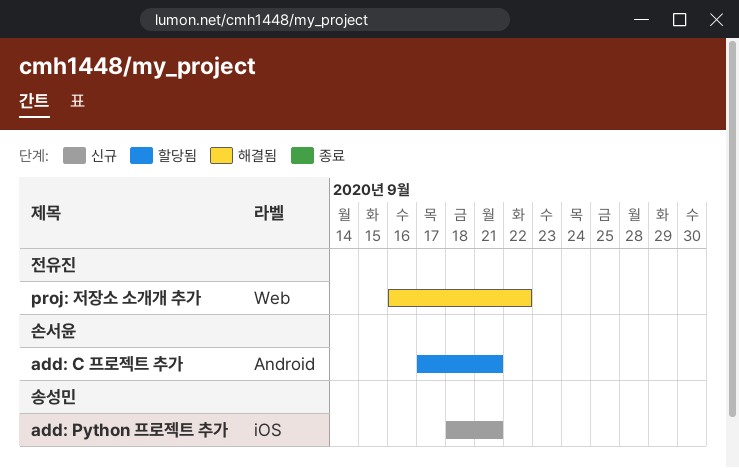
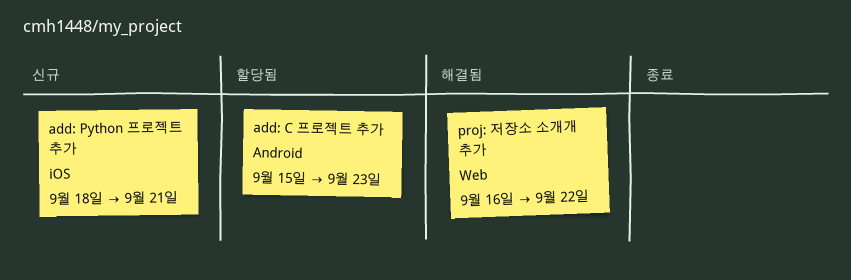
add: C 프로젝트 추가, start: Sep 17 -> Sep 15
add: C 프로젝트 추가, due: Sep 21 -> Sep 23

